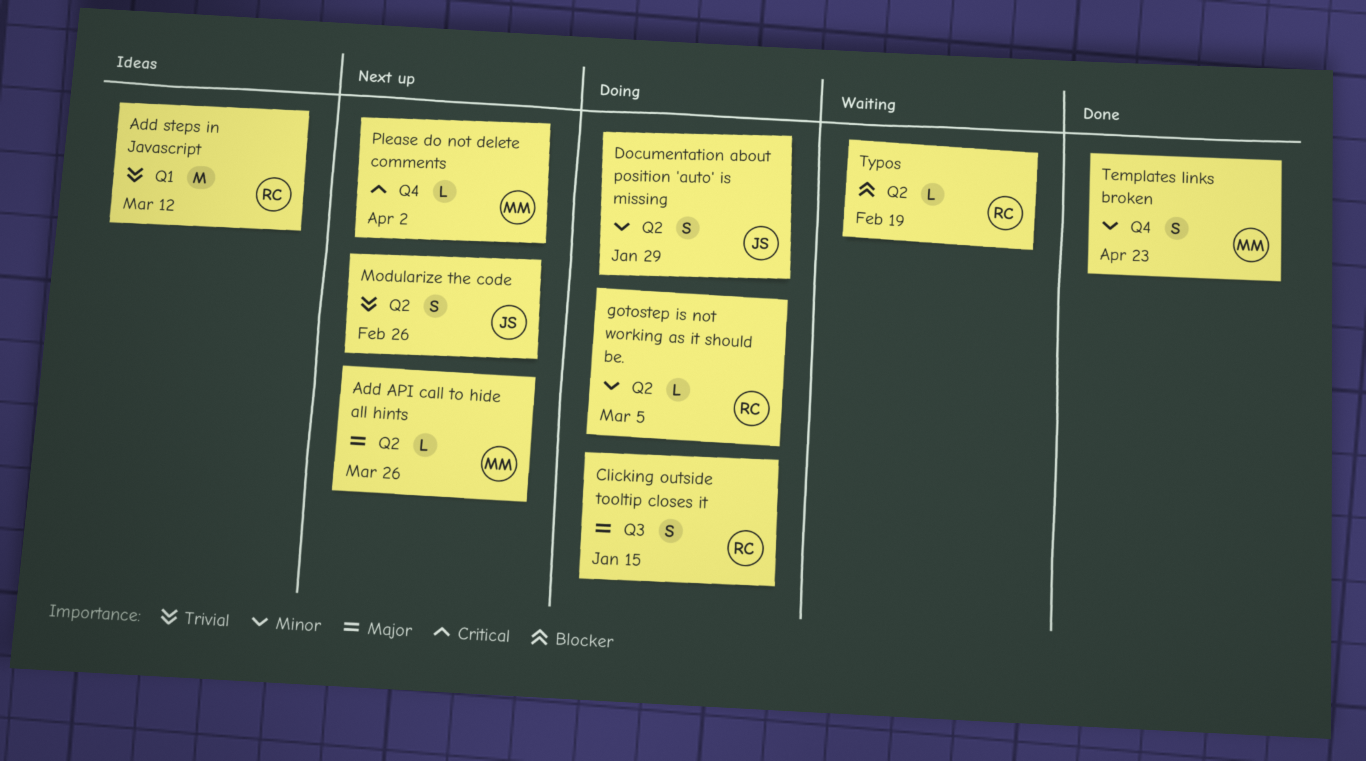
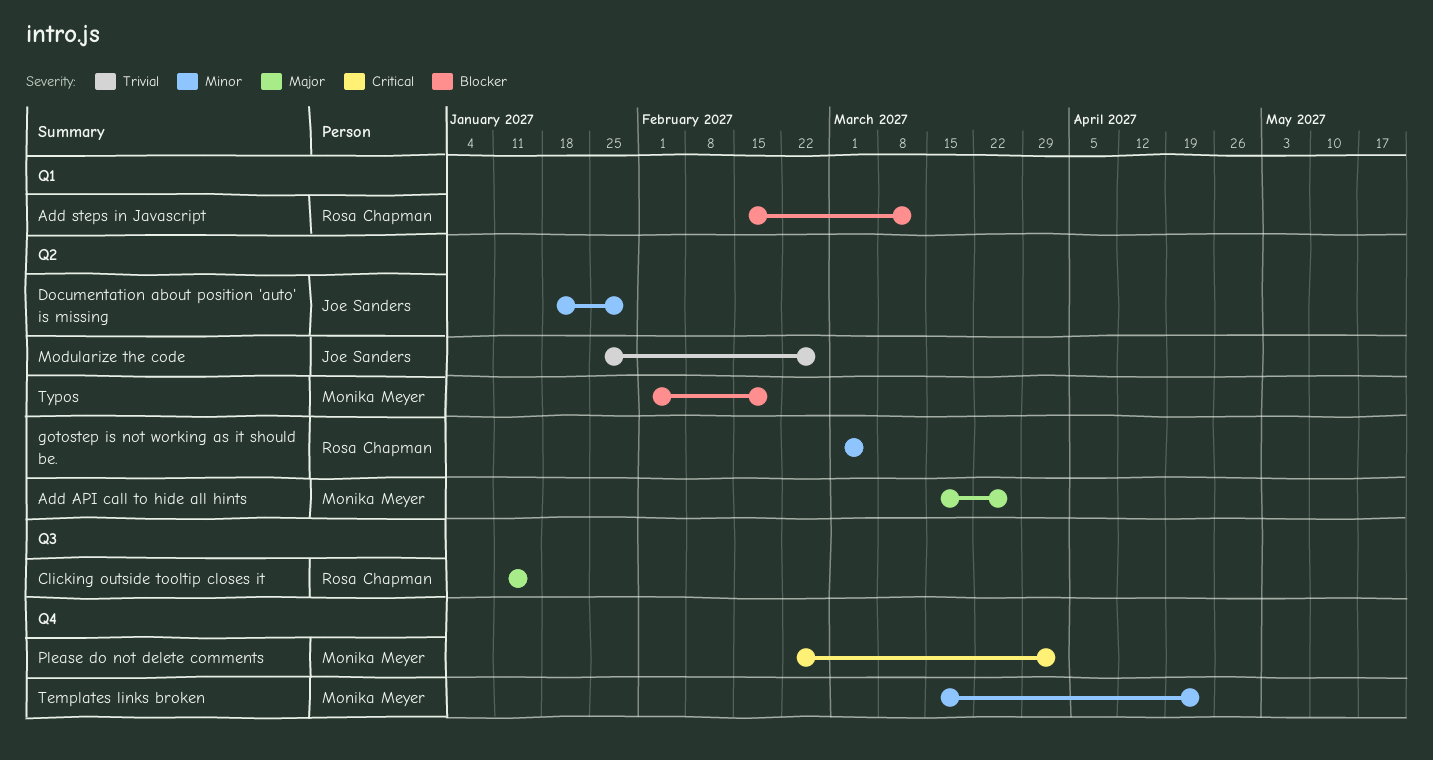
Add steps in Javascript, priority: Trivial -> Blocker
Typos, owner: Rosa Chapman -> Monika Meyer

